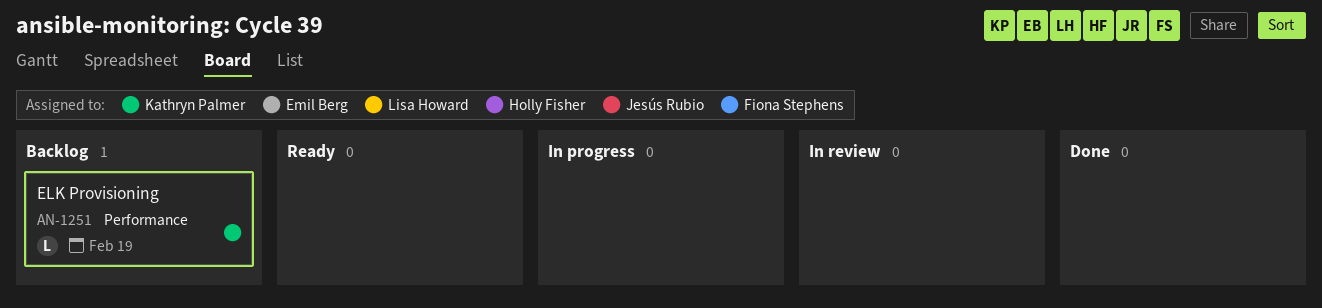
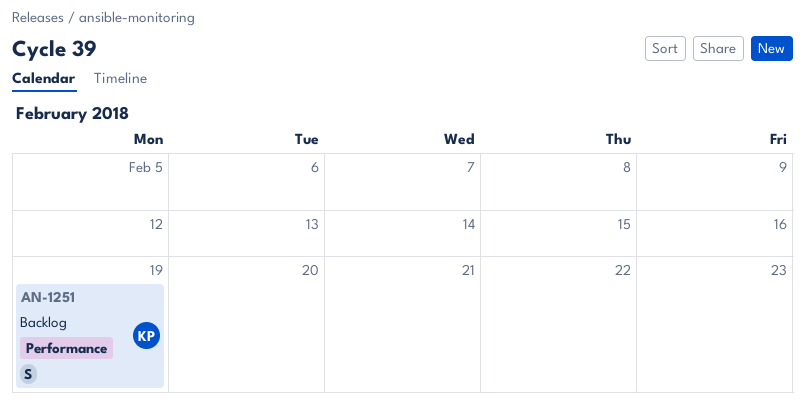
AN-1251, estimate: L -> S

